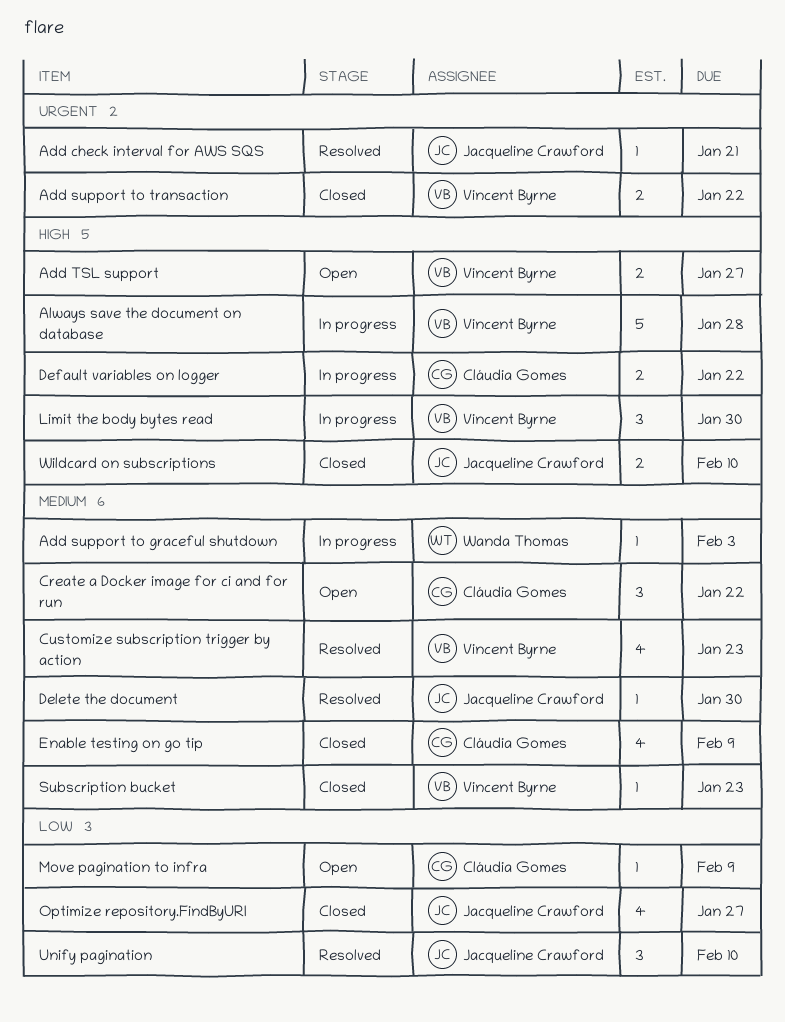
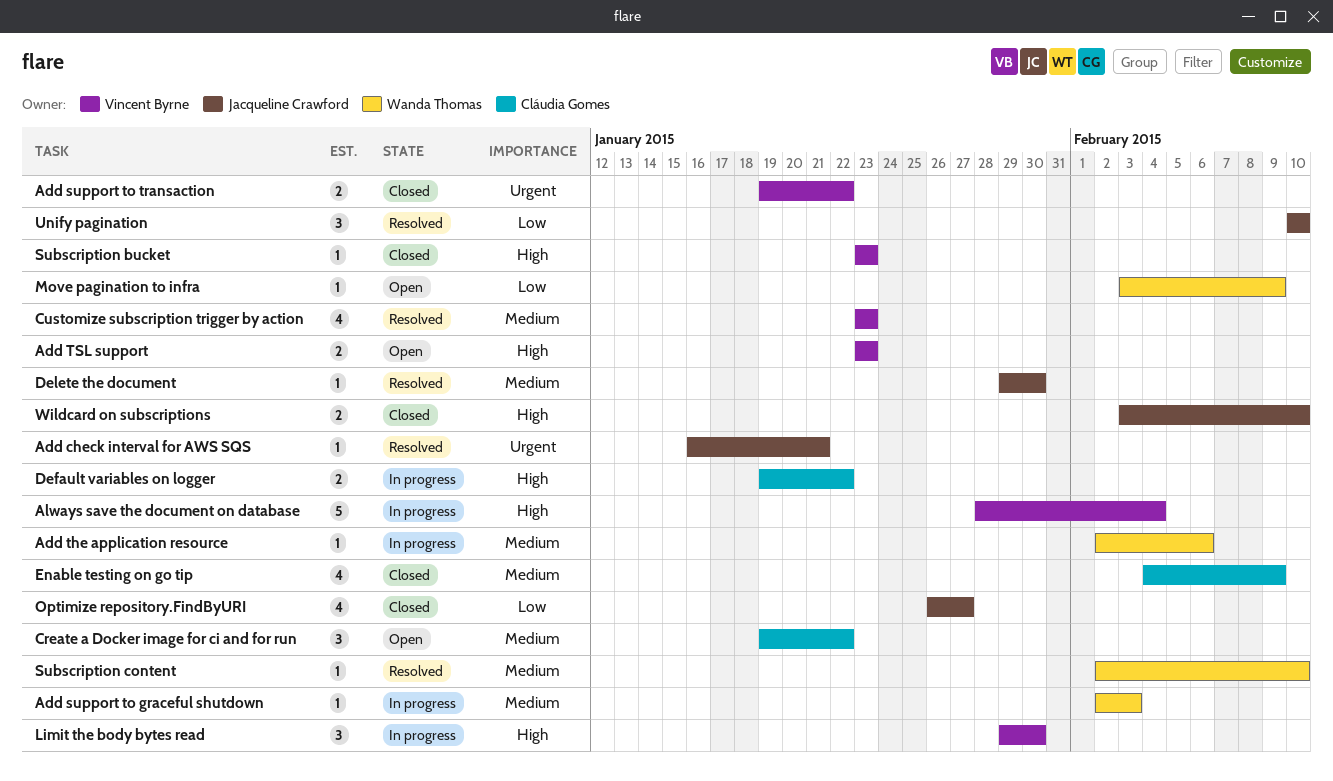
Add the application resource: none -> present
Add TSL support, due: Jan 27 -> Jan 23
Always save the document on database, due: Jan 28 -> Feb 4
Move pagination to infra, owner: Cláudia Gomes -> Wanda Thomas
Subscription bucket, priority: Medium -> High
Subscription content: none -> present

